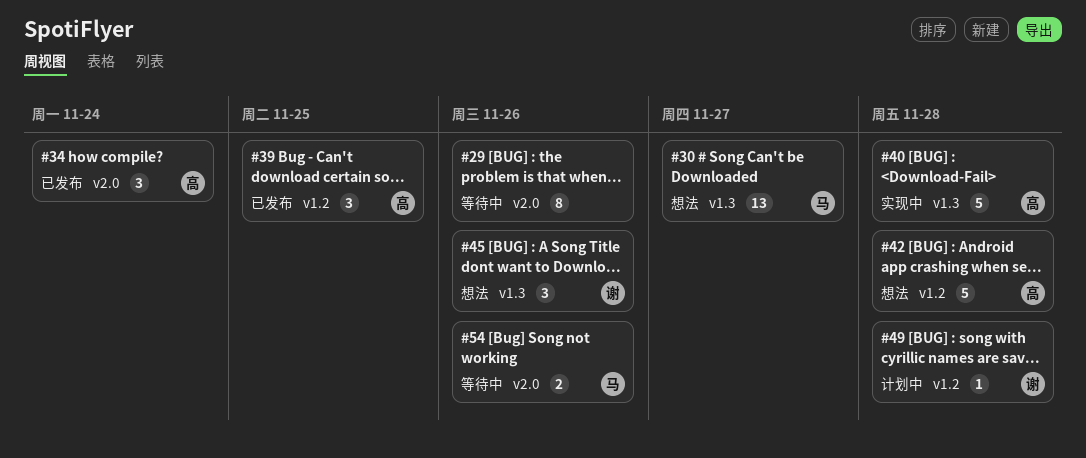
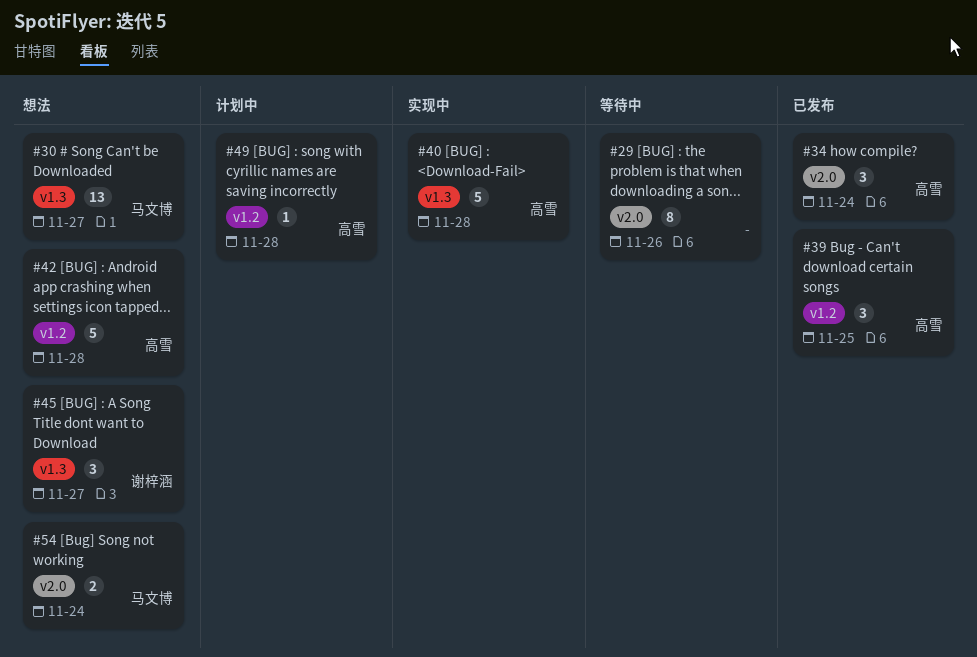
#45, due: Nov 26 -> Nov 27
#49, owner: 谢梓涵 -> 高雪
#54, status: 等待中 -> 想法
#54, due: Nov 26 -> Nov 24

